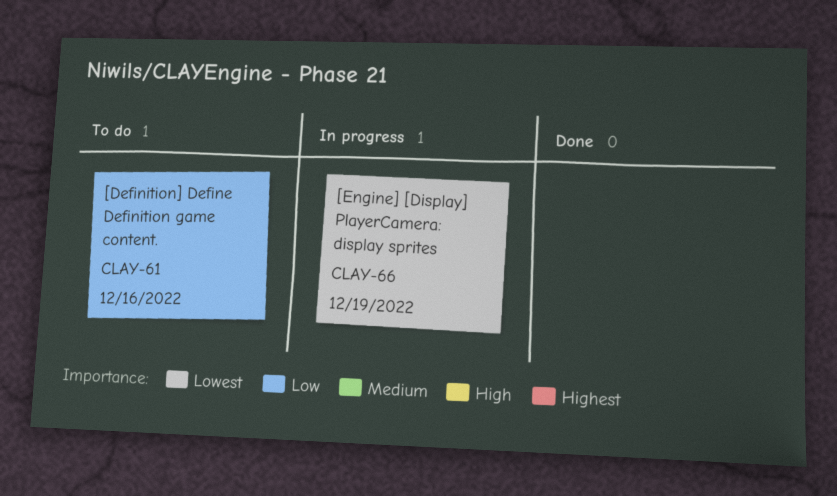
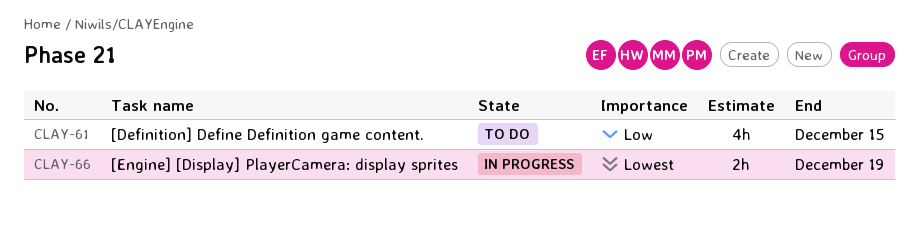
CLAY-61, due: Dec 16 -> Dec 15

